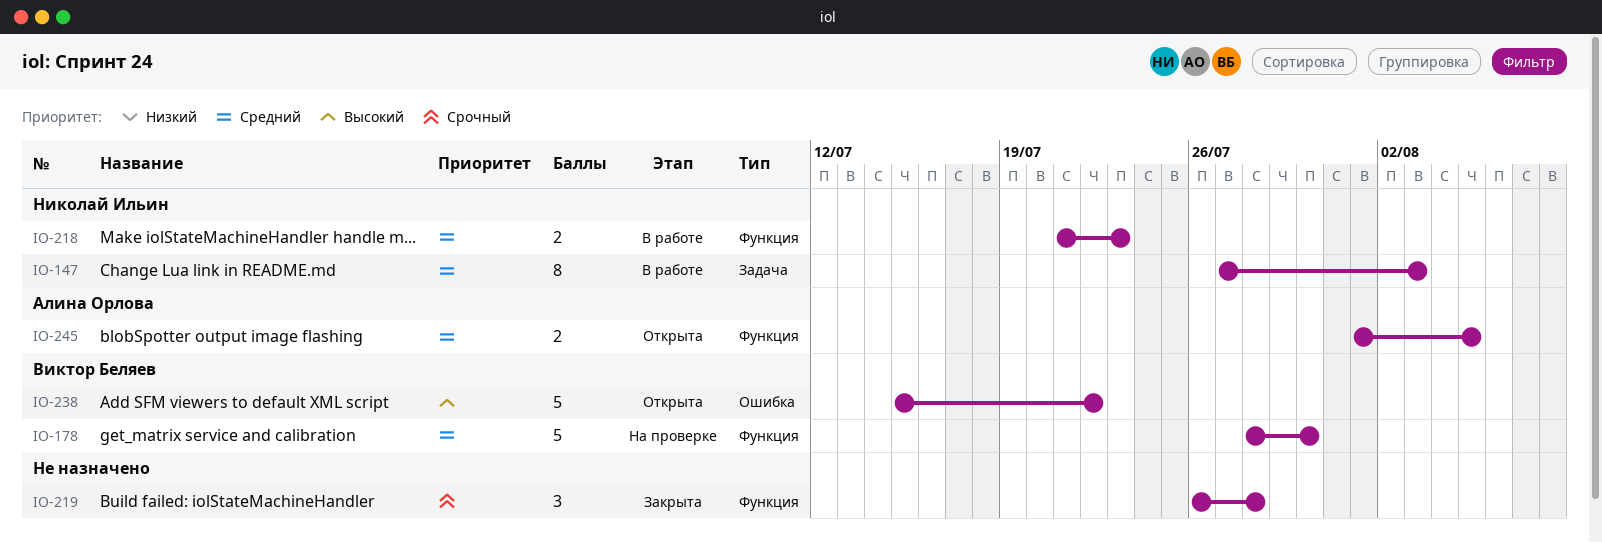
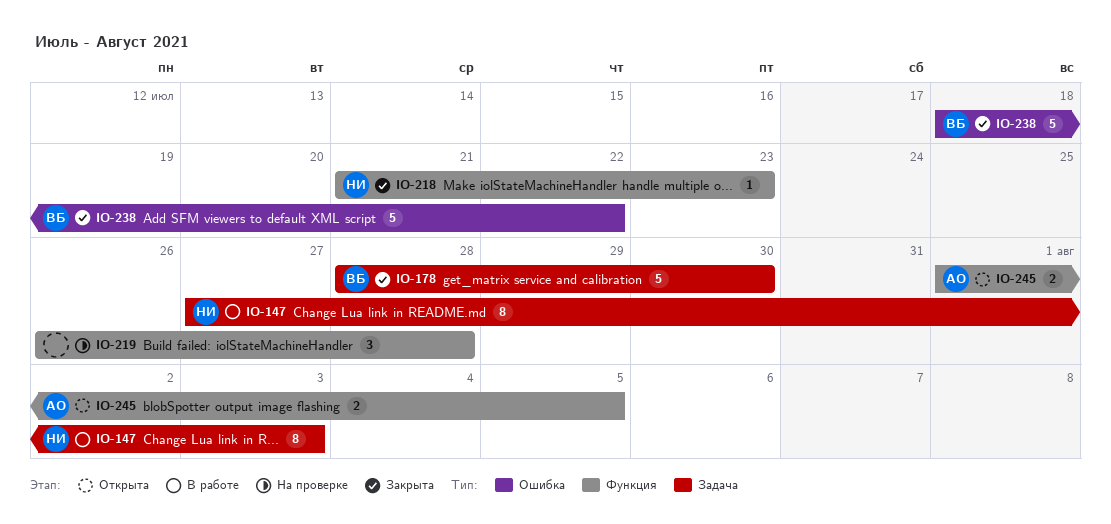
IO-178, status: На проверке -> Закрыта
IO-178, label: Функция -> Задача
IO-218, status: В работе -> Закрыта
IO-218, estimate: 2 -> 1
IO-219, status: Закрыта -> На проверке
IO-238, status: Открыта -> Закрыта
IO-238, start: Jul 15 -> Jul 18

